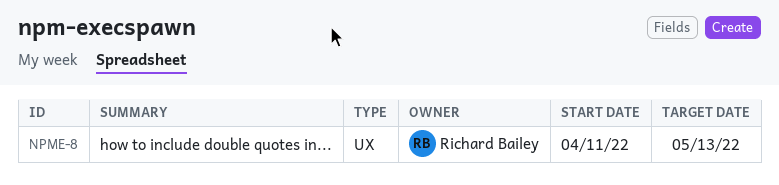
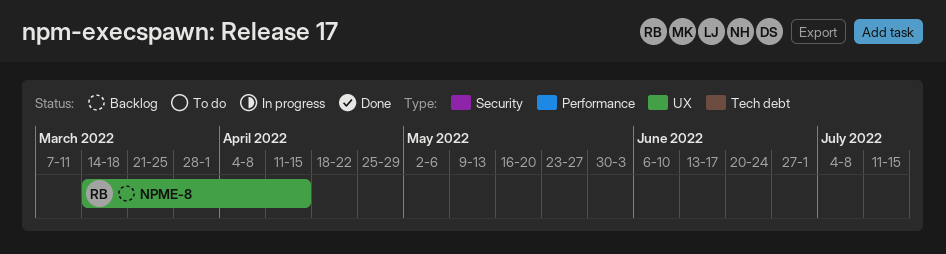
NPME-8, start: Apr 11 -> Mar 14
NPME-8, due: May 13 -> Apr 15

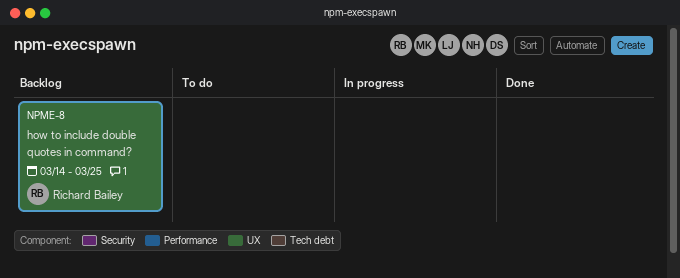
NPME-8, due: Apr 15 -> Mar 25

